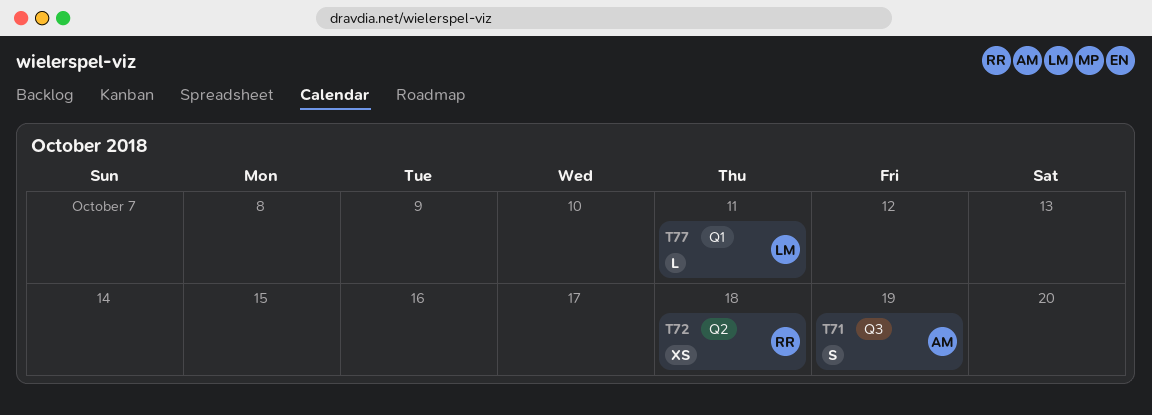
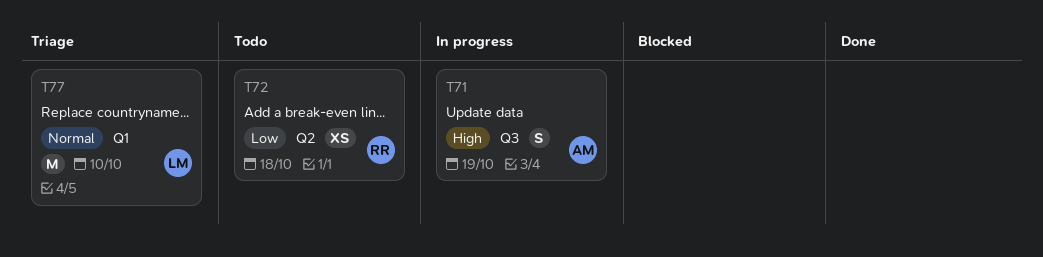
T77, estimate: L -> M
T77, due: Oct 11 -> Oct 10

